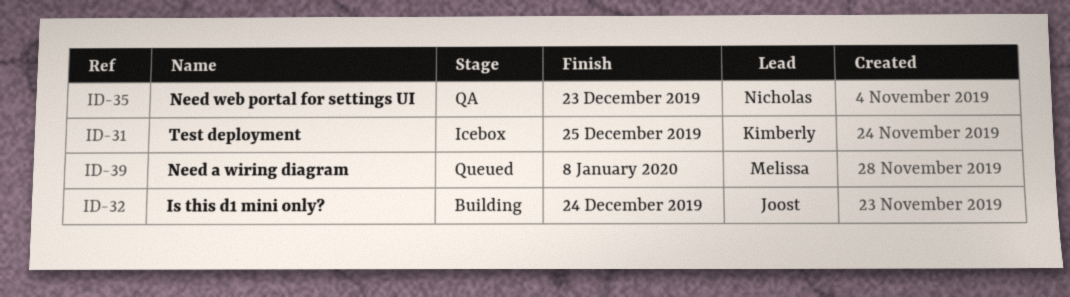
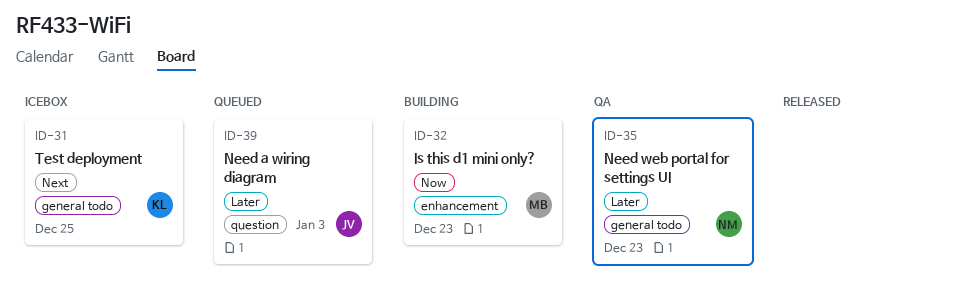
ID-32, owner: Joost -> Melissa
ID-32, due: Dec 24 -> Dec 23
ID-39, owner: Melissa -> Joost
ID-39, due: Jan 8 -> Jan 3

